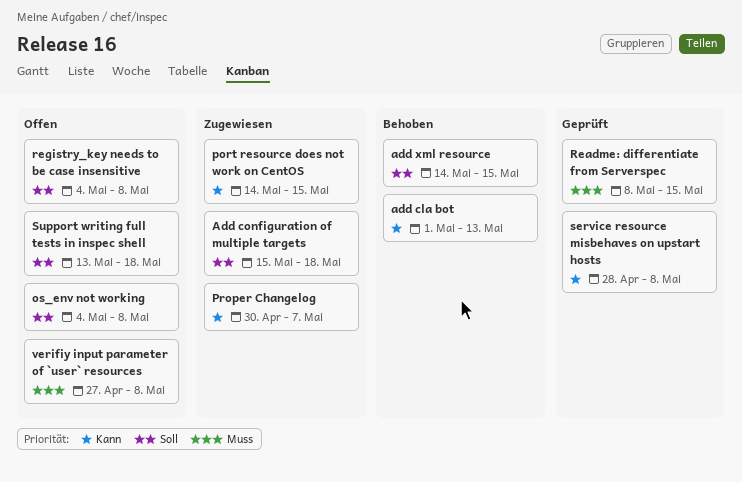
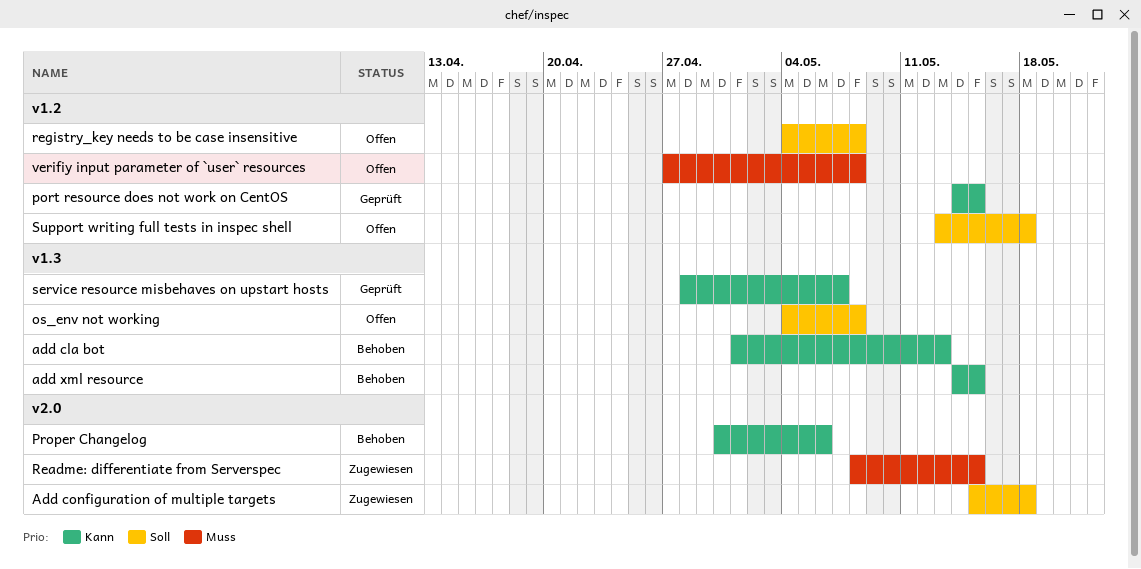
add xml resource, priority: Soll -> Kann
port resource does not work on CentOS, status: Zugewiesen -> Geprüft
Proper Changelog, status: Zugewiesen -> Behoben
Proper Changelog, due: May 7 -> May 6
Readme: differentiate from Serverspec, status: Geprüft -> Zugewiesen
service resource misbehaves on upstart hosts, due: May 8 -> May 7

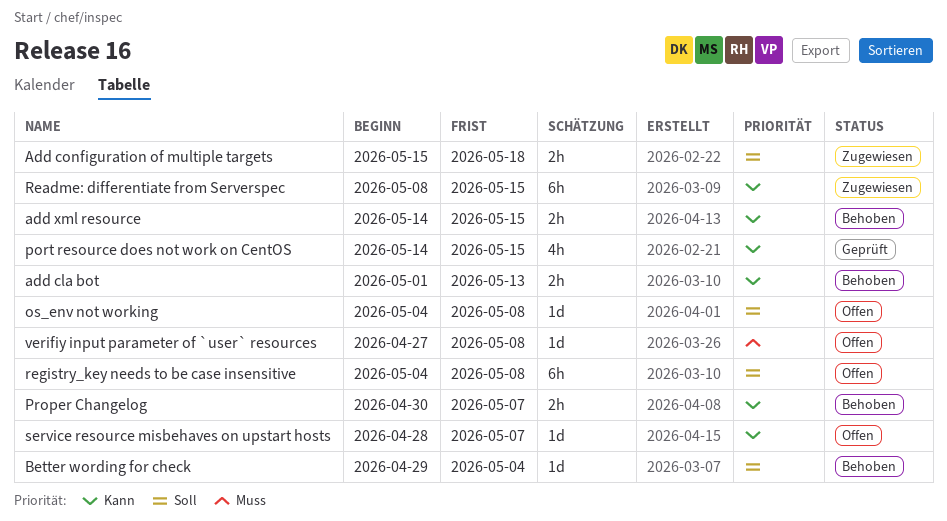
Better wording for check: none -> present
Proper Changelog, due: May 6 -> May 7
Readme: differentiate from Serverspec, priority: Muss -> Kann
service resource misbehaves on upstart hosts, status: Geprüft -> Offen
Support writing full tests in inspec shell: present -> none

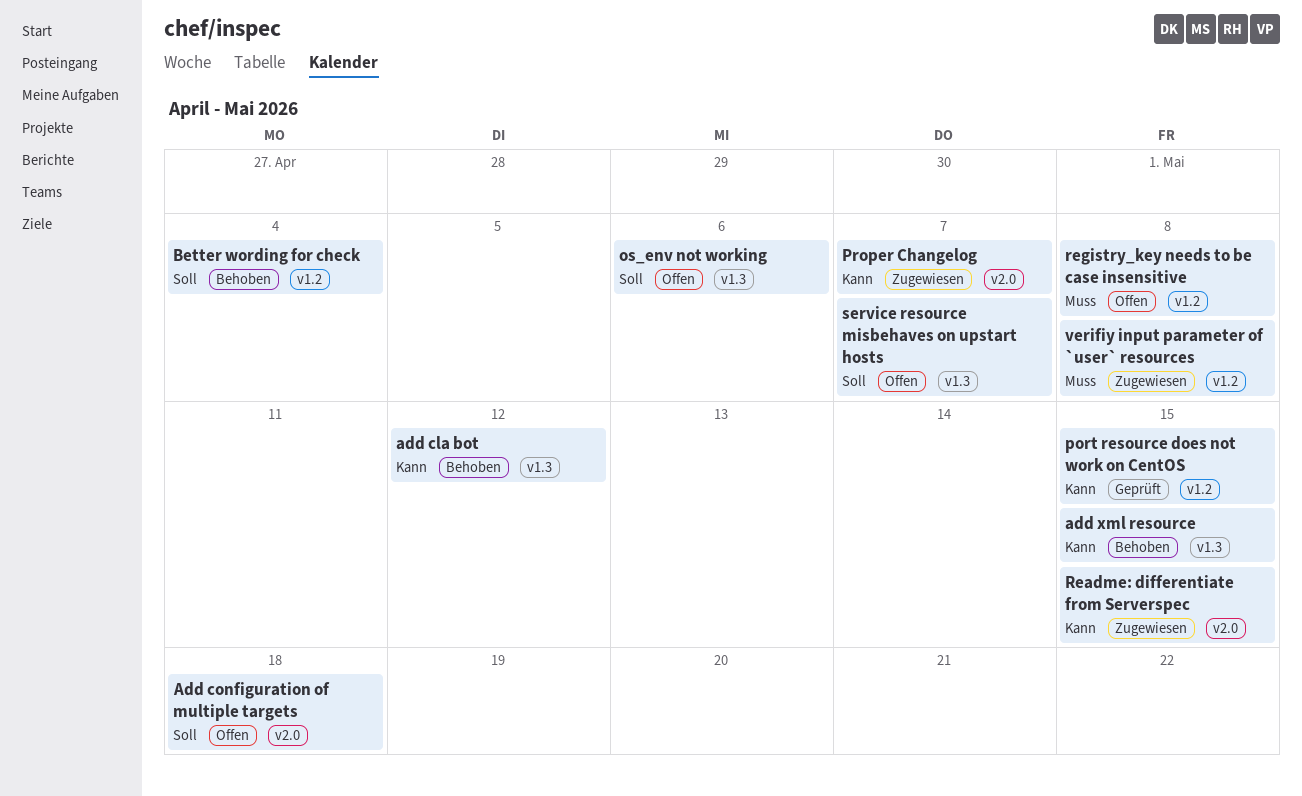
add cla bot, due: May 13 -> May 12
Add configuration of multiple targets, status: Zugewiesen -> Offen
os_env not working, due: May 8 -> May 6
Proper Changelog, status: Behoben -> Zugewiesen
registry_key needs to be case insensitive, priority: Soll -> Muss
service resource misbehaves on upstart hosts, priority: Kann -> Soll
verifiy input parameter of `user` resources, status: Offen -> Zugewiesen

